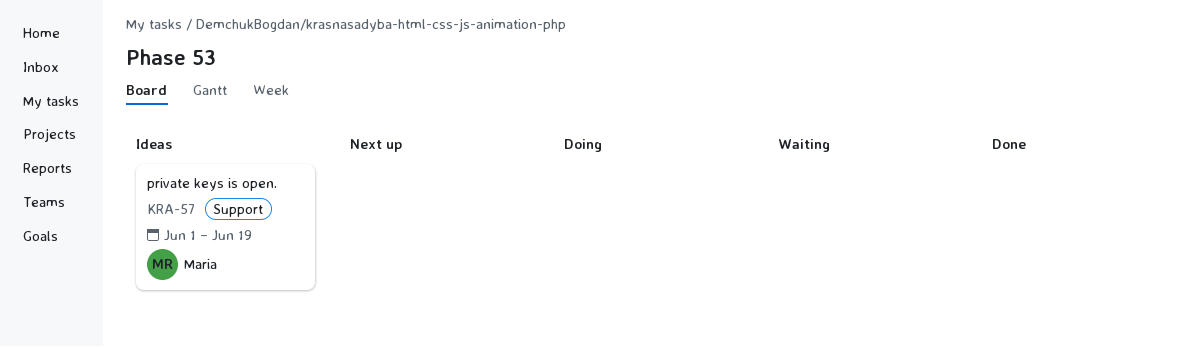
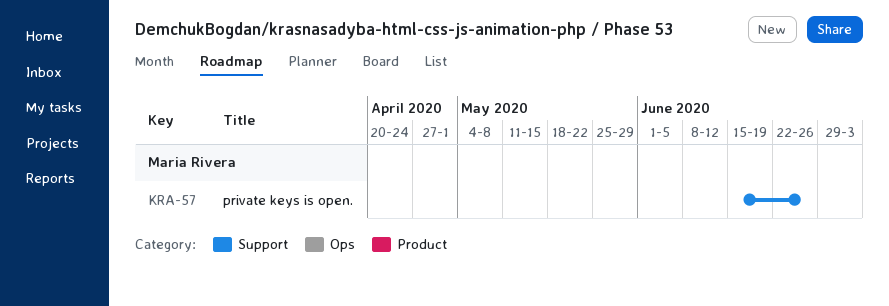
KRA-57, start: Jun 1 -> Jun 15
KRA-57, due: Jun 19 -> Jun 26

